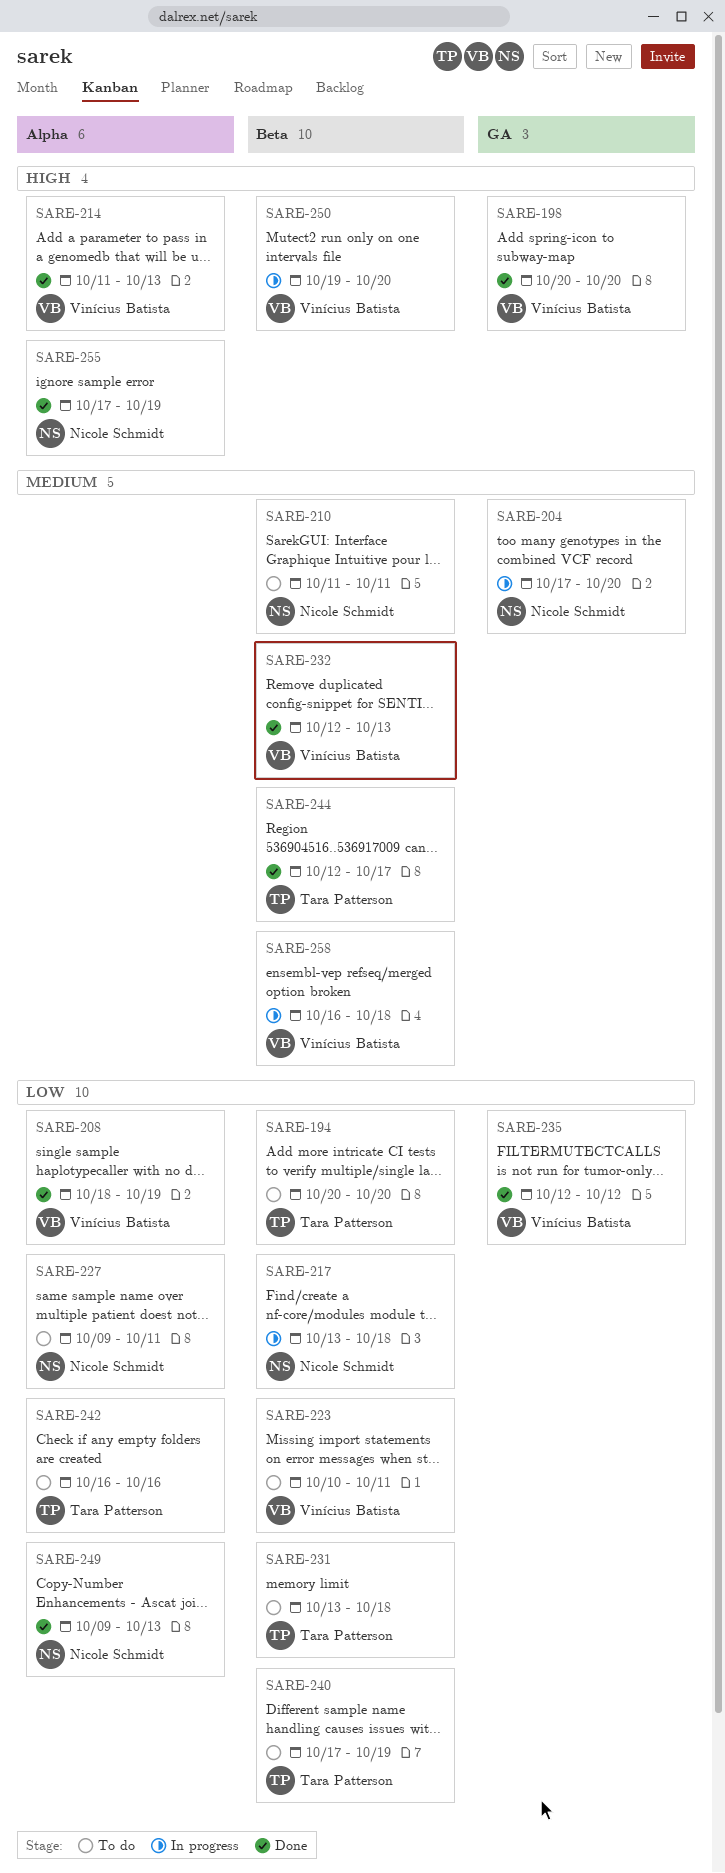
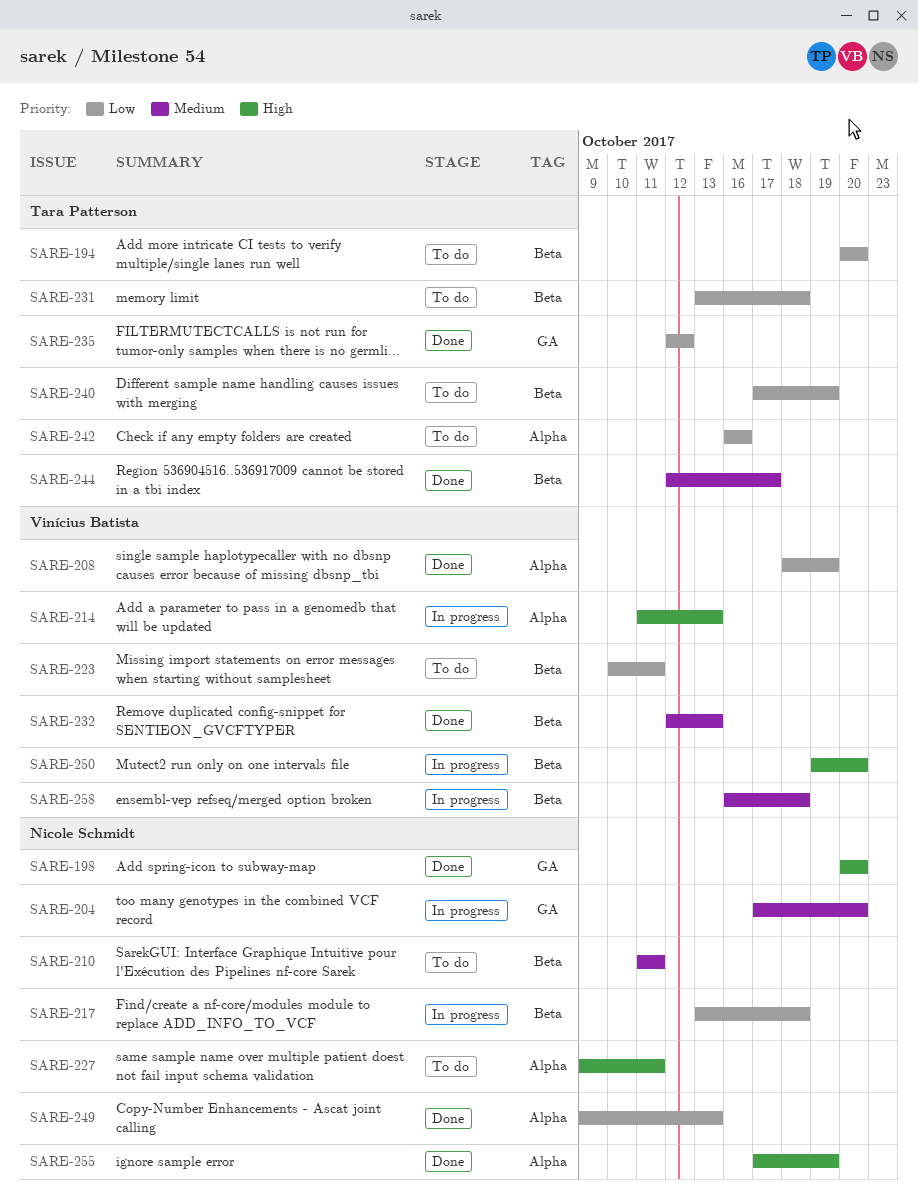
SARE-198, owner: Vinícius Batista -> Nicole Schmidt
SARE-214, status: Done -> In progress
SARE-227, priority: Low -> High
SARE-235, owner: Vinícius Batista -> Tara Patterson

